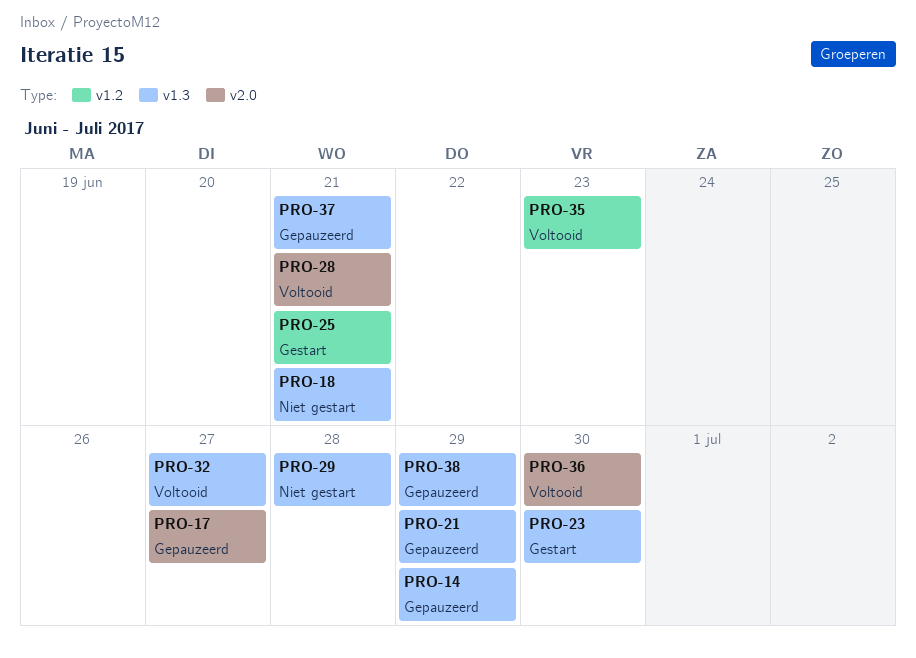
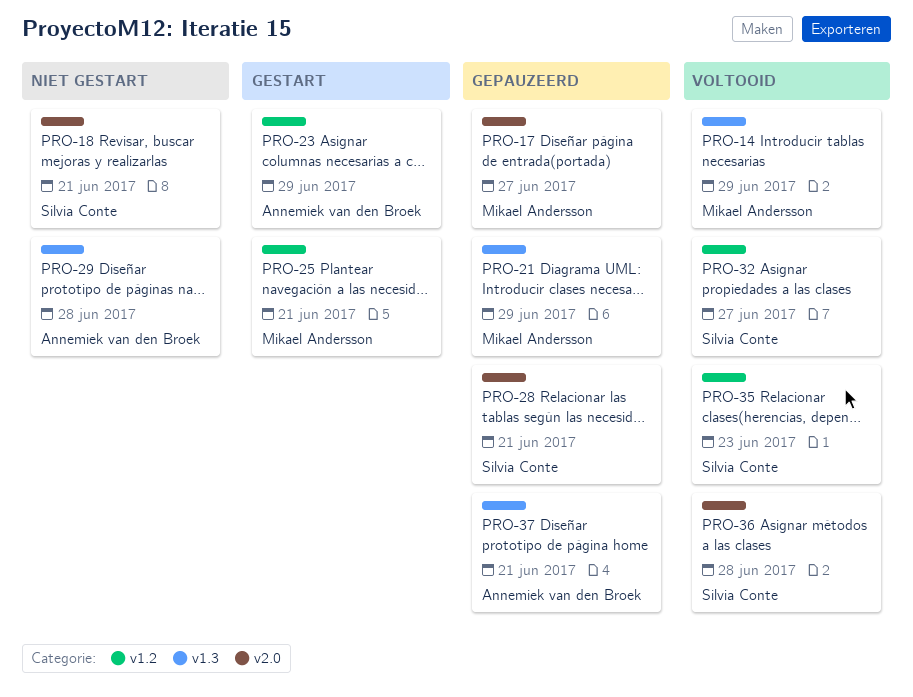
PRO-14, status: Gepauzeerd -> Voltooid
PRO-18, label: v1.3 -> v2.0
PRO-23, label: v1.3 -> v1.2
PRO-23, due: Jun 30 -> Jun 29
PRO-28, status: Voltooid -> Gepauzeerd
PRO-32, label: v1.3 -> v1.2
PRO-36, due: Jun 30 -> Jun 28
PRO-38: present -> none

